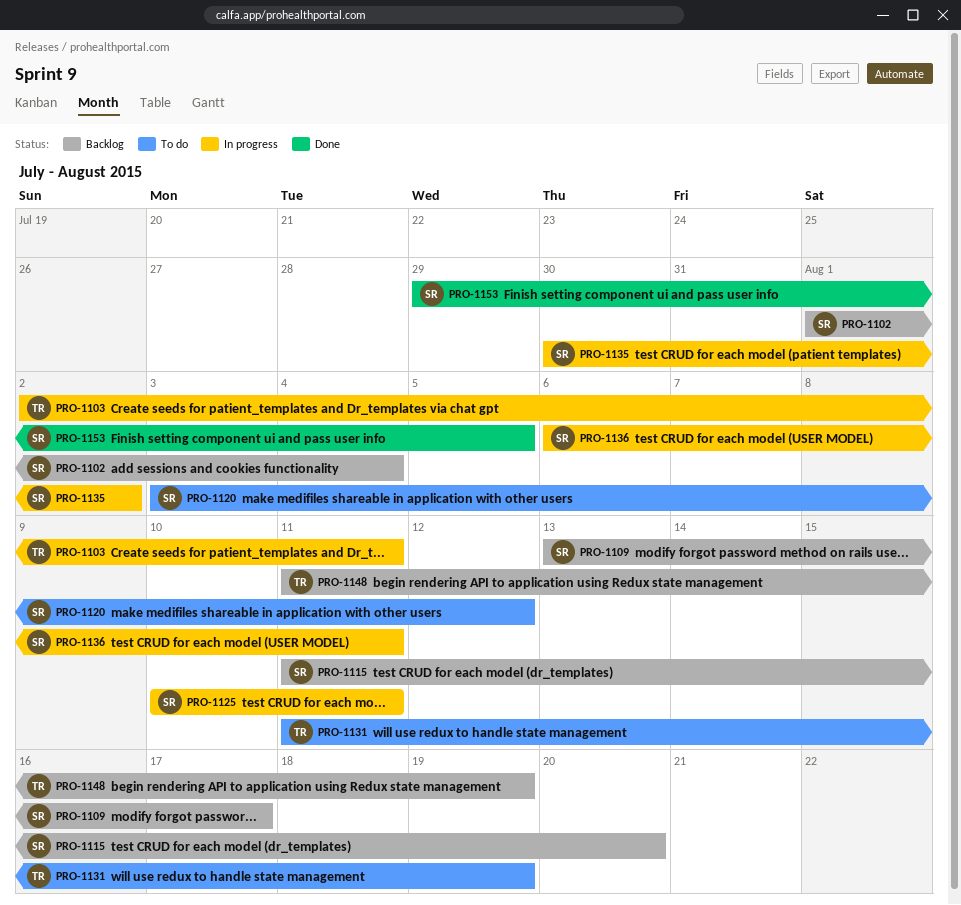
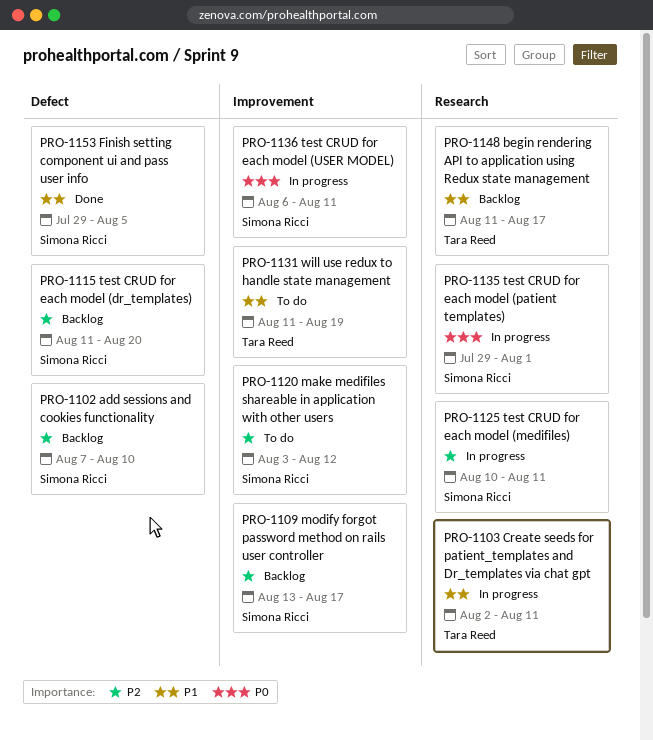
PRO-1102, start: Aug 1 -> Aug 7
PRO-1102, due: Aug 4 -> Aug 10
PRO-1135, start: Jul 30 -> Jul 29
PRO-1135, due: Aug 2 -> Aug 1
PRO-1148, due: Aug 19 -> Aug 17

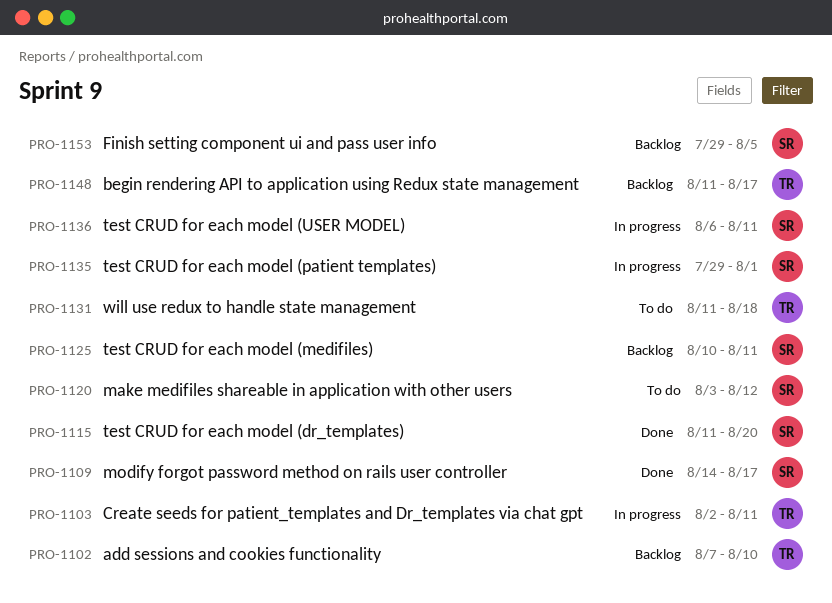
PRO-1102, owner: Simona Ricci -> Tara Reed
PRO-1109, status: Backlog -> Done
PRO-1109, start: Aug 13 -> Aug 14
PRO-1115, status: Backlog -> Done
PRO-1125, status: In progress -> Backlog
PRO-1131, due: Aug 19 -> Aug 18
PRO-1153, status: Done -> Backlog

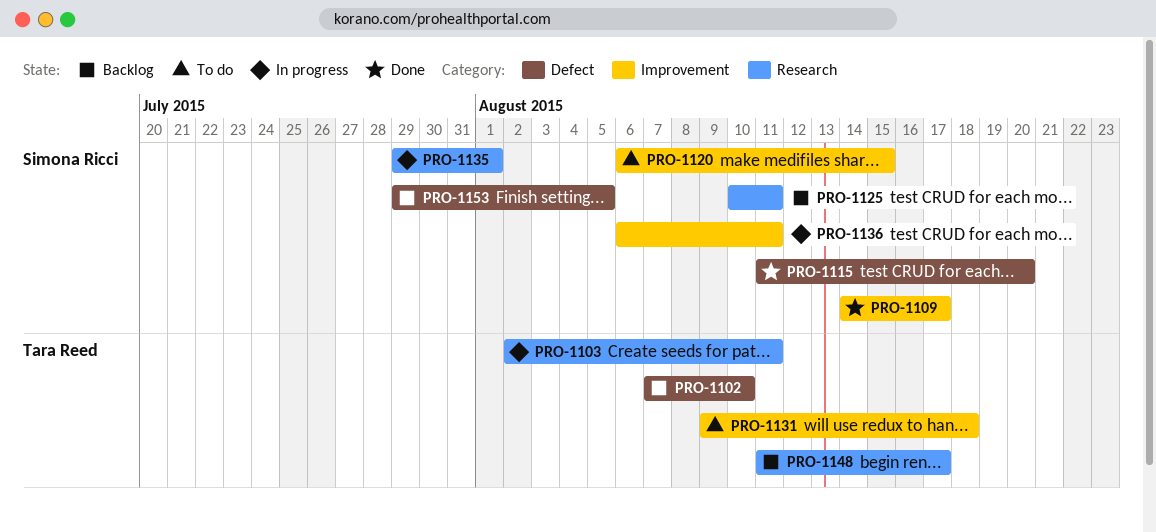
PRO-1120, start: Aug 3 -> Aug 6
PRO-1120, due: Aug 12 -> Aug 15
PRO-1131, start: Aug 11 -> Aug 9

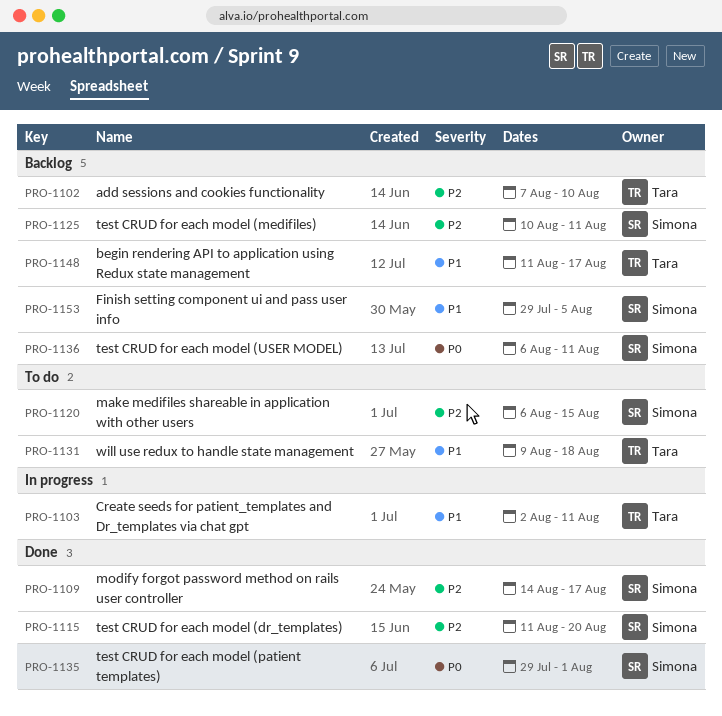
PRO-1135, status: In progress -> Done
PRO-1136, status: In progress -> Backlog

